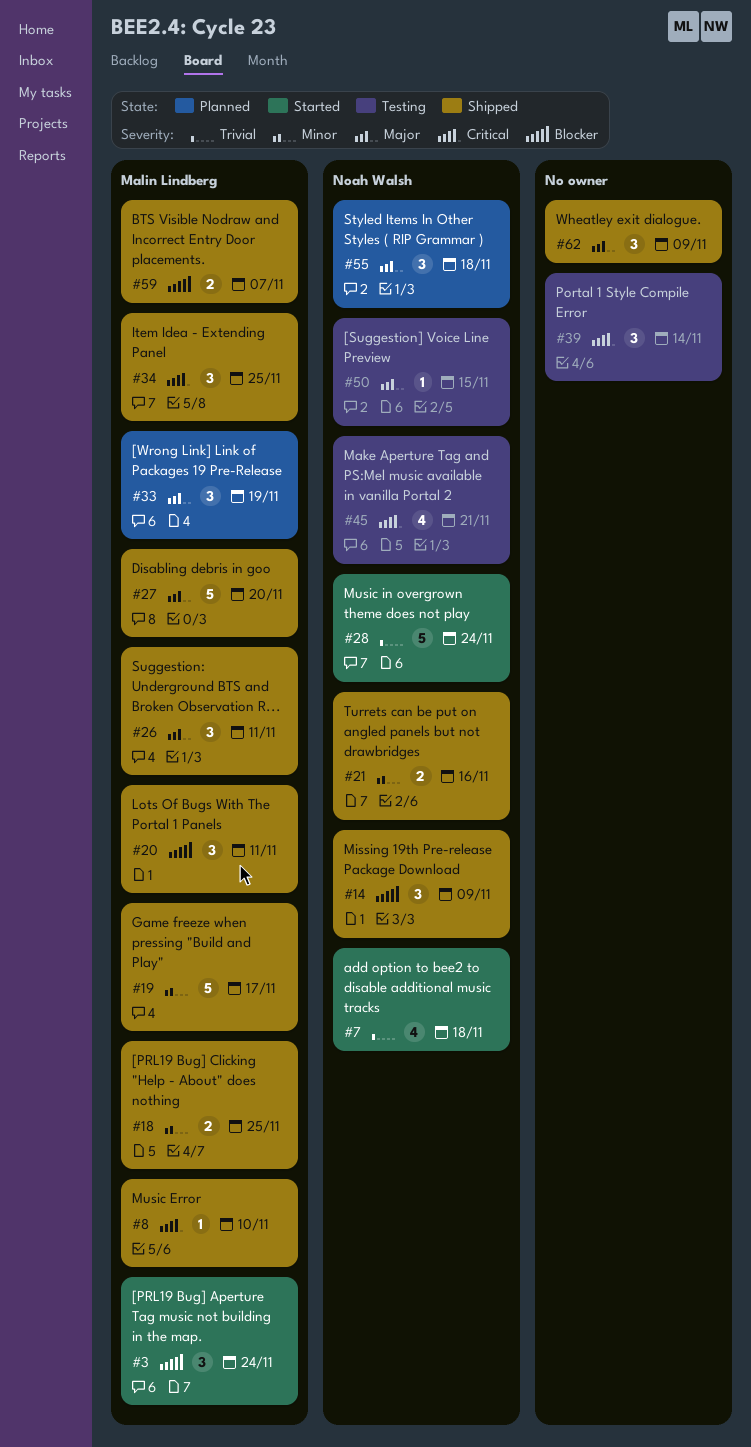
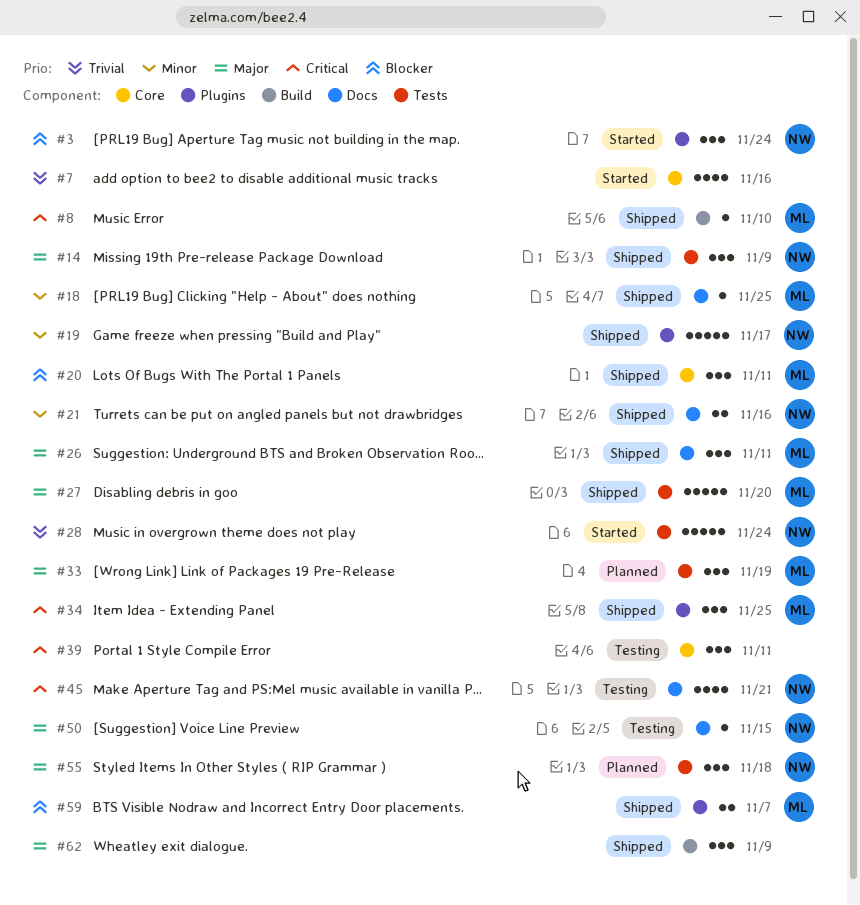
#3, owner: Malin Lindberg -> Noah Walsh
#7, owner: Noah Walsh -> none
#7, due: Nov 18 -> Nov 16
#14, priority: Blocker -> Major
#18, estimate: 2 -> 1
#19, owner: Malin Lindberg -> Noah Walsh
#39, due: Nov 14 -> Nov 11

